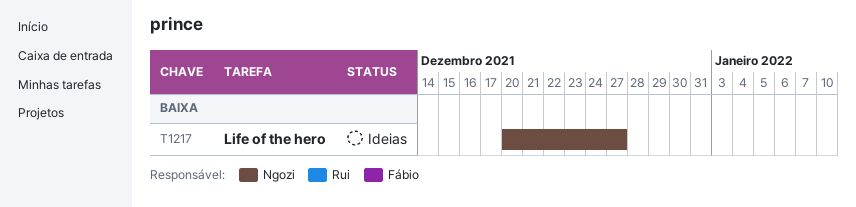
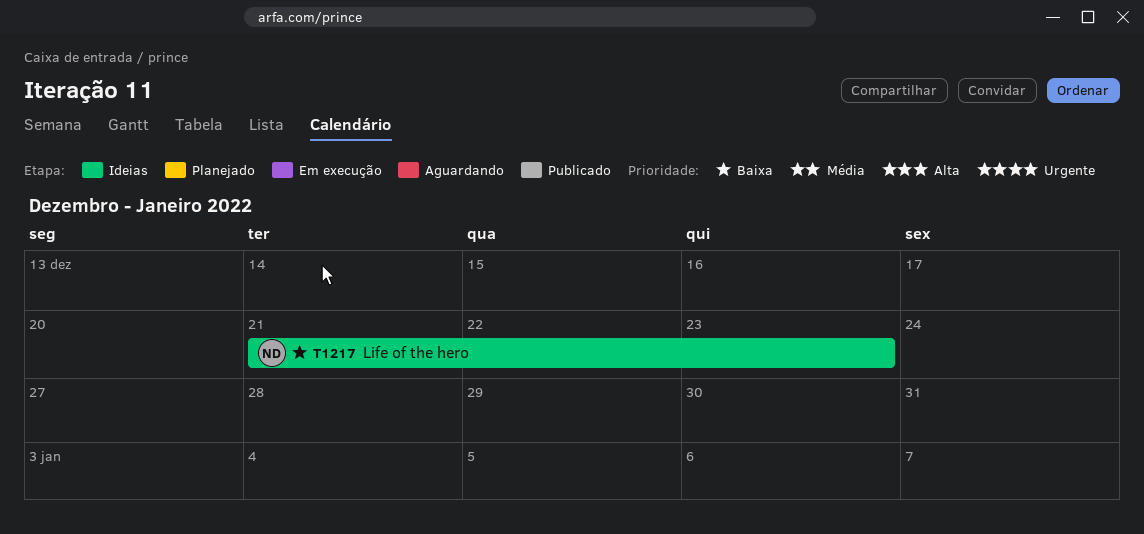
T1217, start: Dec 20 -> Dec 21
T1217, due: Dec 27 -> Dec 23

